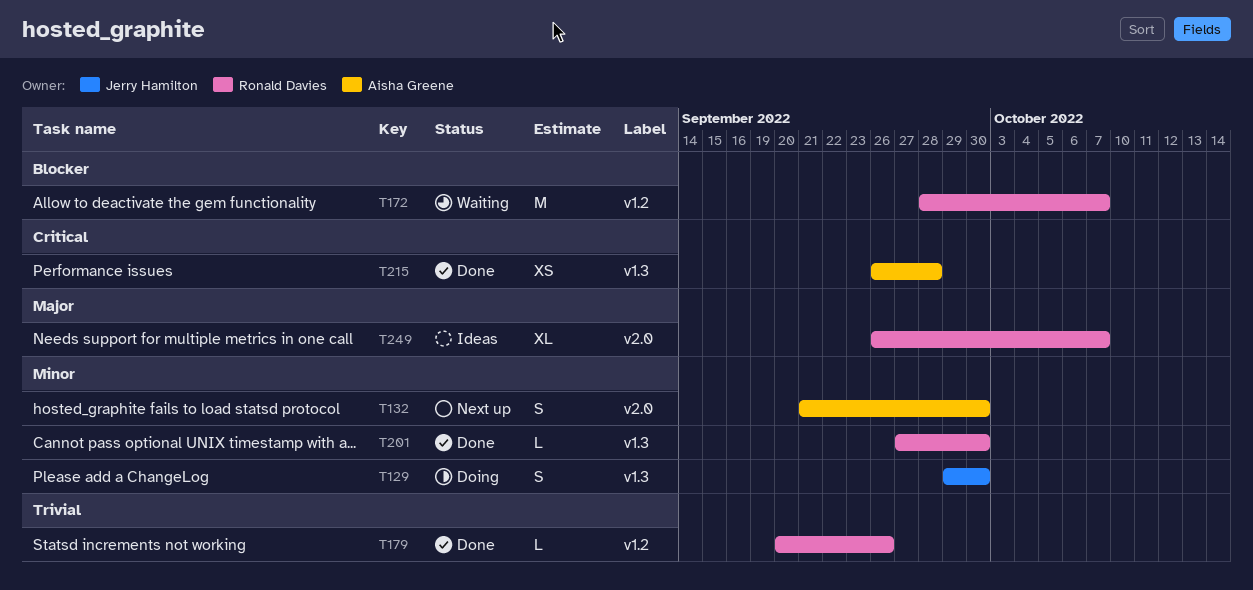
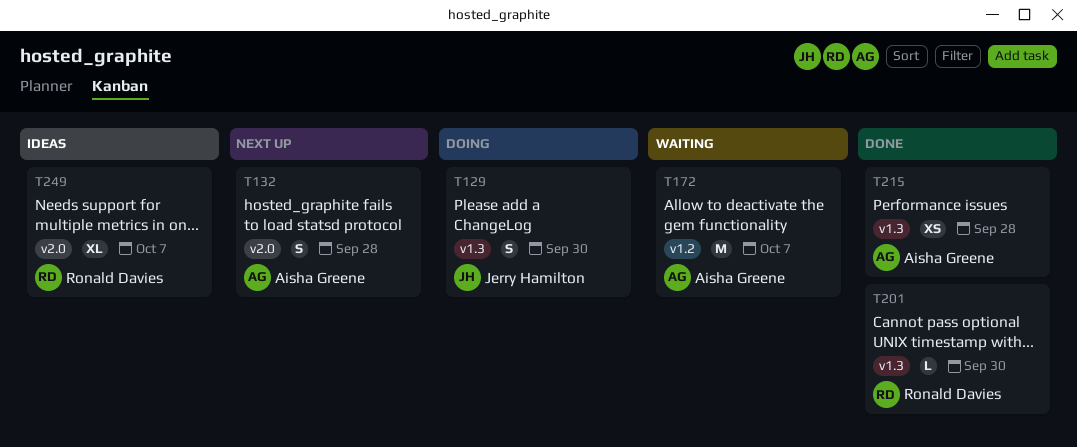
T132, due: Sep 30 -> Sep 28
T172, owner: Ronald Davies -> Aisha Greene
T179: present -> none

